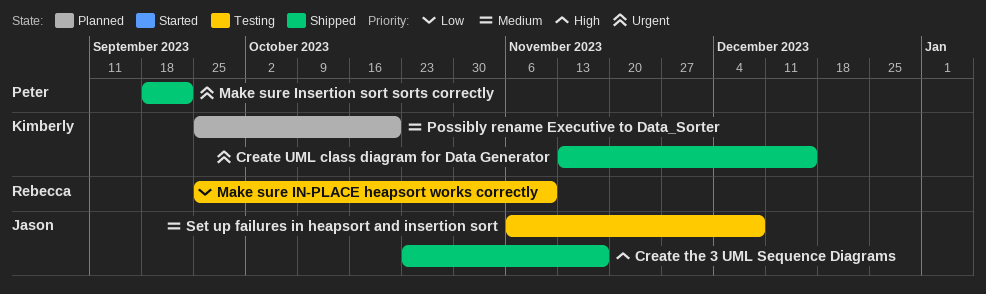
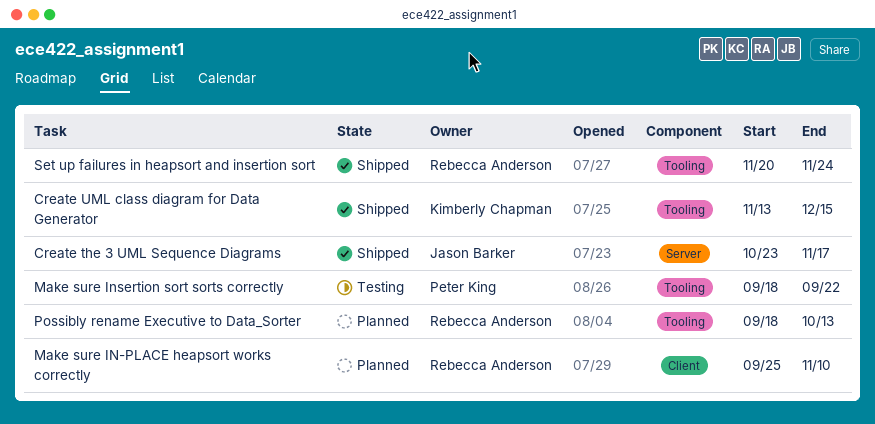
Make sure IN-PLACE heapsort works correctly, status: Testing -> Planned
Make sure Insertion sort sorts correctly, status: Shipped -> Testing
Possibly rename Executive to Data_Sorter, owner: Kimberly Chapman -> Rebecca Anderson
Possibly rename Executive to Data_Sorter, start: Sep 25 -> Sep 18
Possibly rename Executive to Data_Sorter, due: Oct 20 -> Oct 13
Set up failures in heapsort and insertion sort, status: Testing -> Shipped
Set up failures in heapsort and insertion sort, owner: Jason Barker -> Rebecca Anderson
Set up failures in heapsort and insertion sort, start: Nov 6 -> Nov 20
Set up failures in heapsort and insertion sort, due: Dec 8 -> Nov 24

